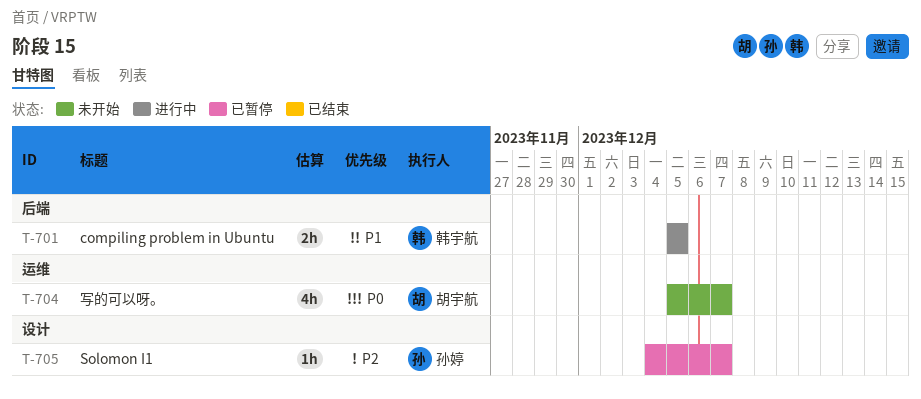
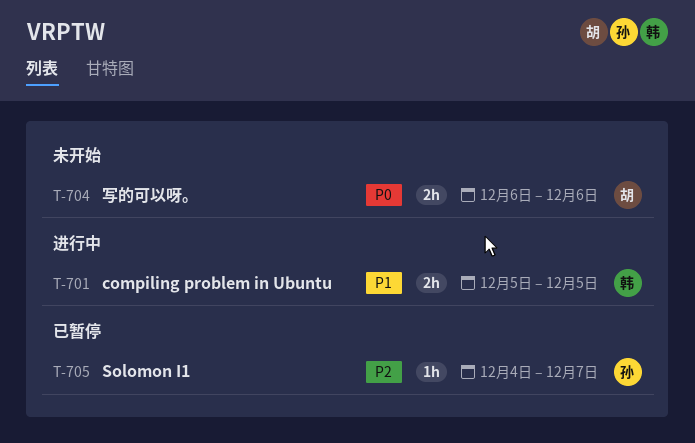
T-704, estimate: 4h -> 2h
T-704, start: Dec 5 -> Dec 6
T-704, due: Dec 7 -> Dec 6

